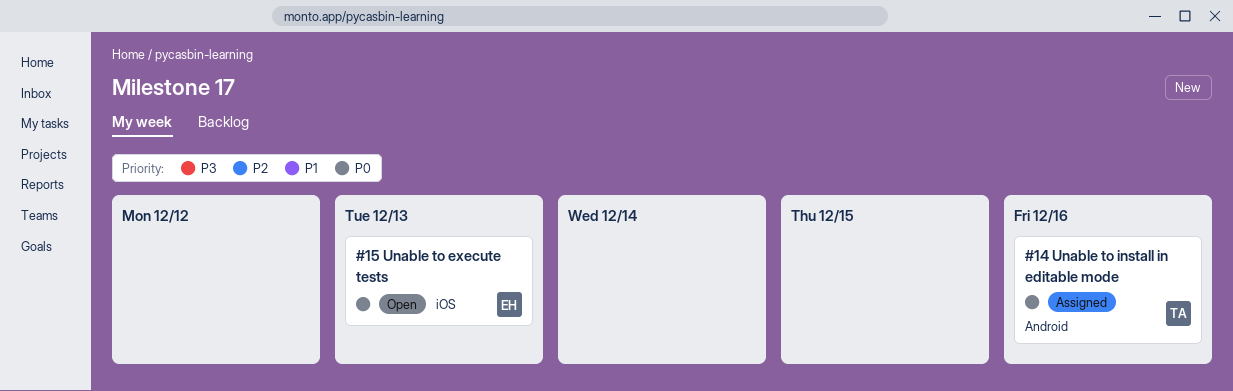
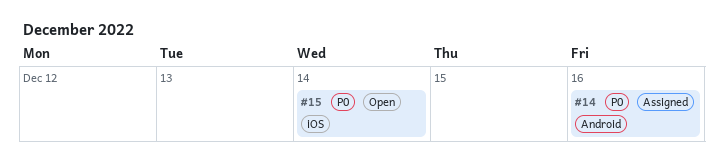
#15, due: Dec 13 -> Dec 14

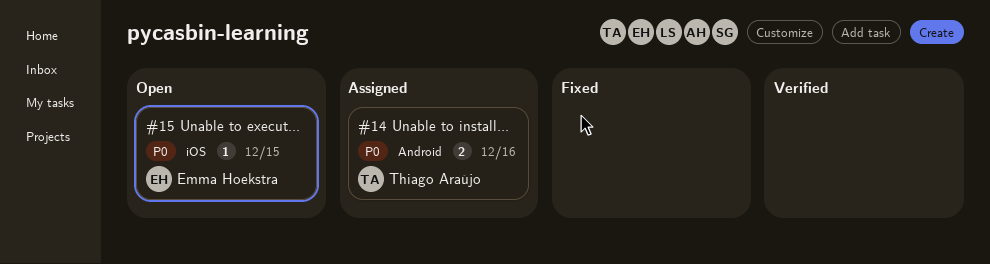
#15, due: Dec 14 -> Dec 15

